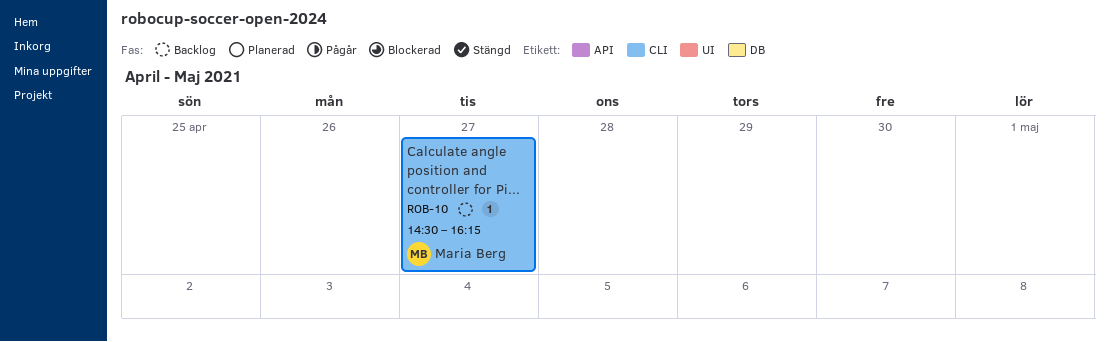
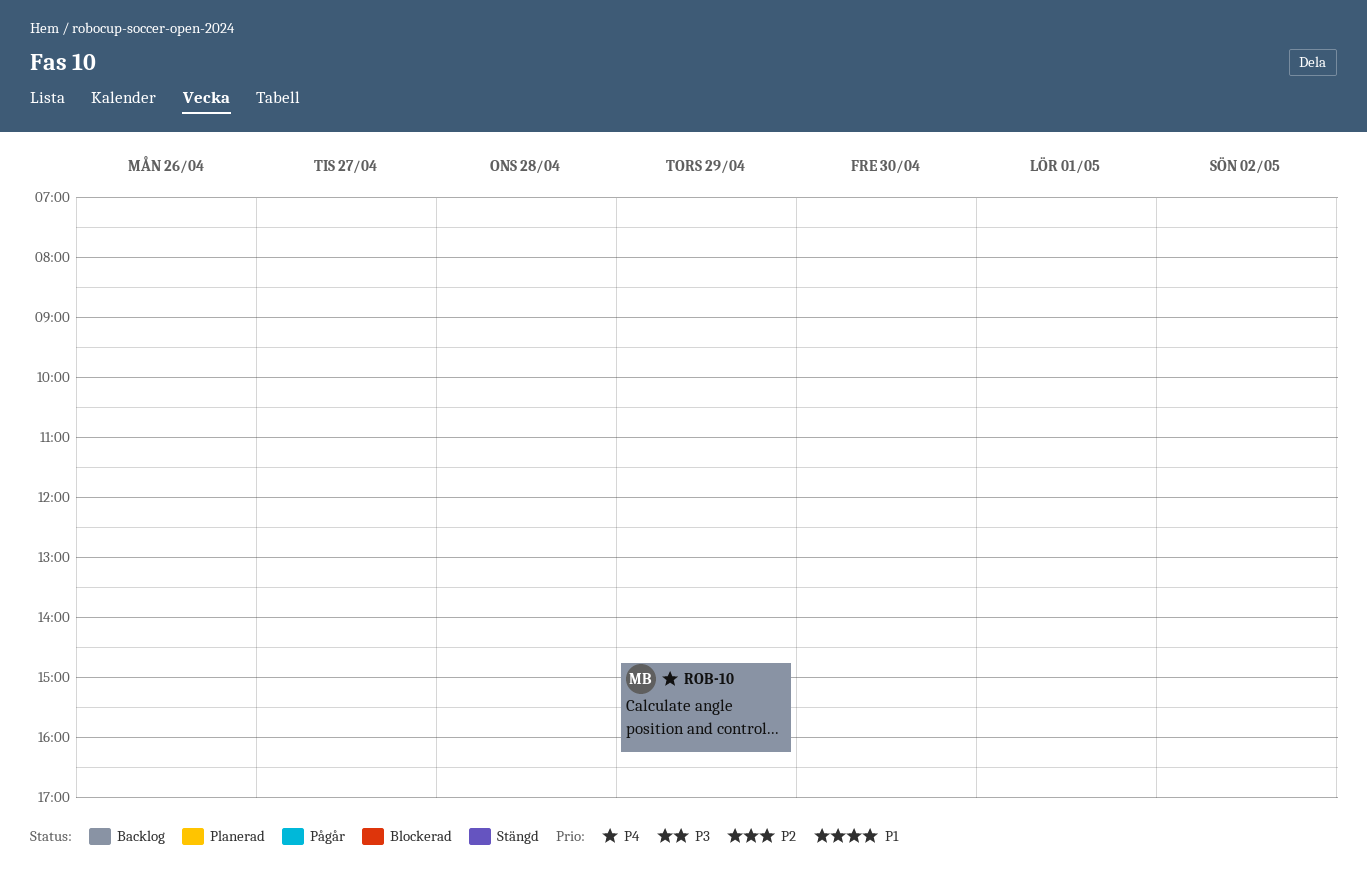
ROB-10, day: Apr 27 -> Apr 29
ROB-10, begins: 14:30 -> 14:45

